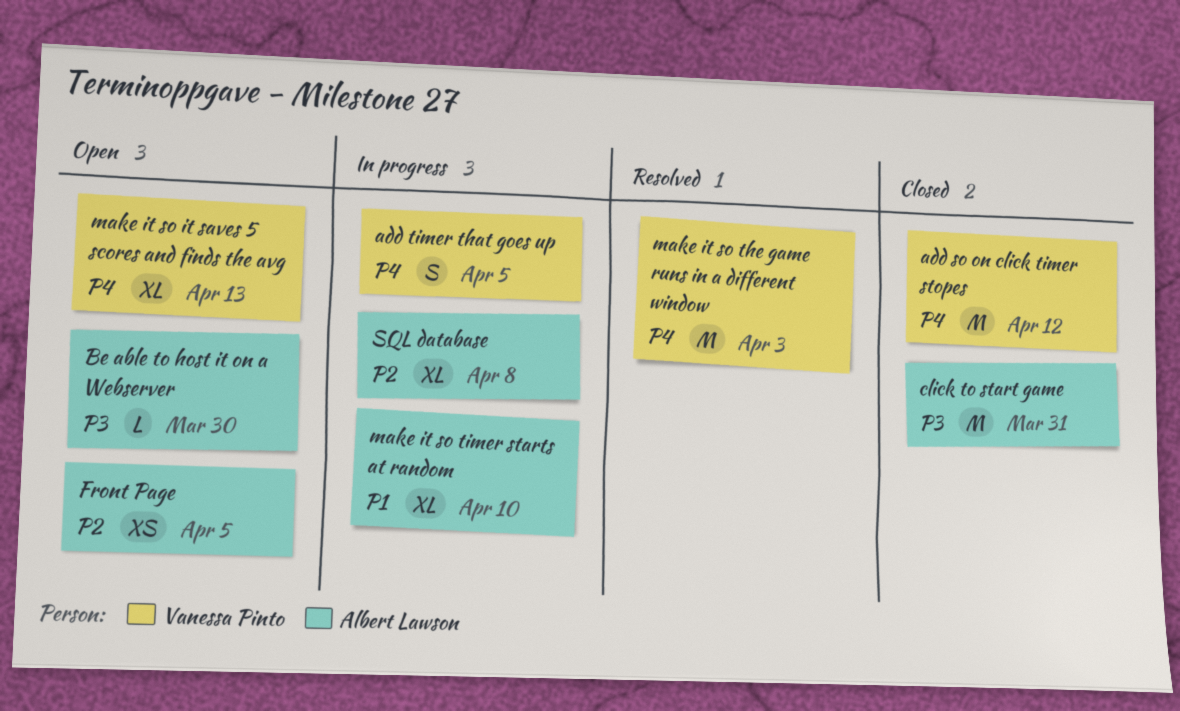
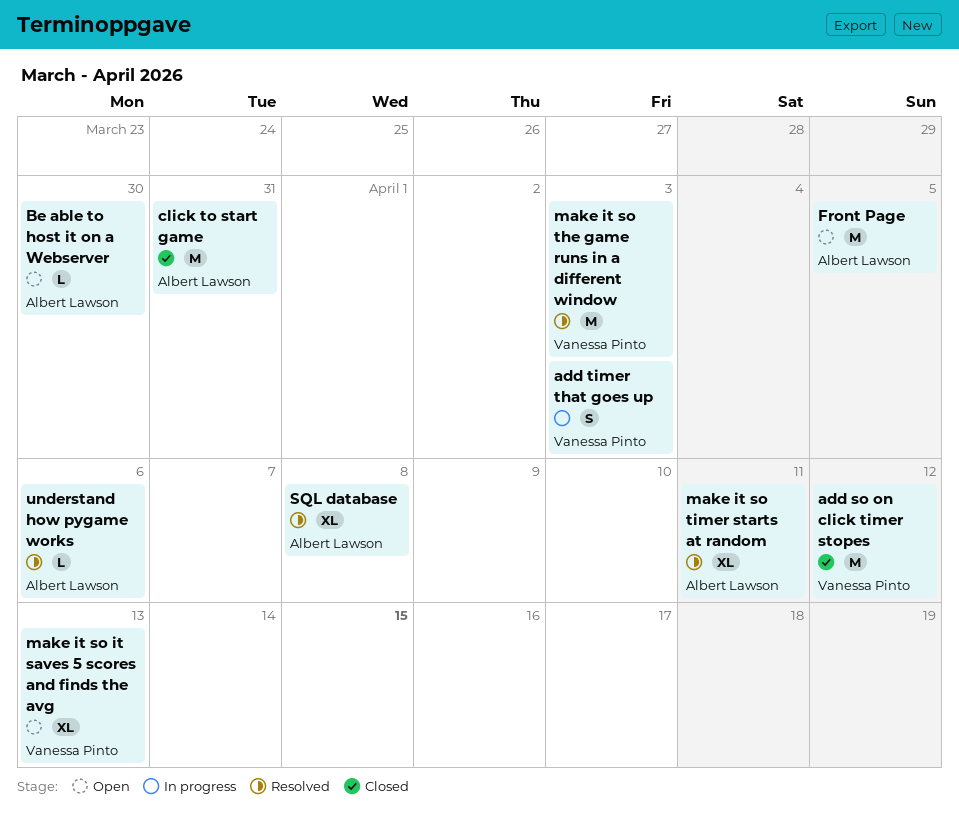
add timer that goes up, due: Apr 5 -> Apr 3
Front Page, estimate: XS -> M
make it so timer starts at random, status: In progress -> Resolved
make it so timer starts at random, due: Apr 10 -> Apr 11
SQL database, status: In progress -> Resolved
understand how pygame works: none -> present

